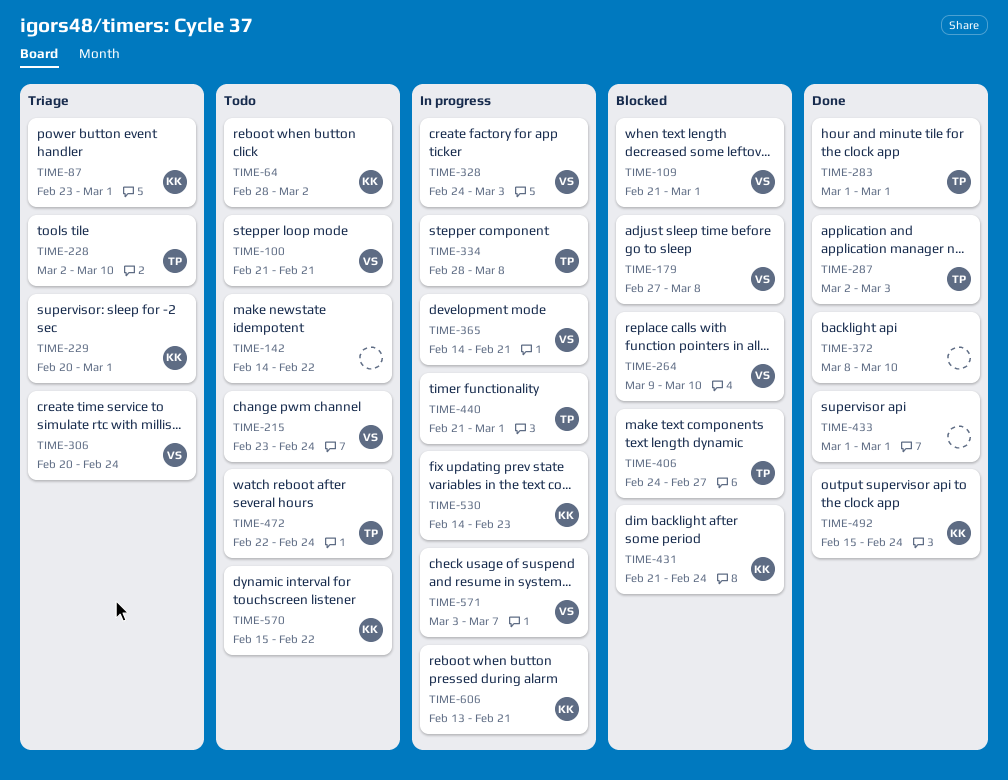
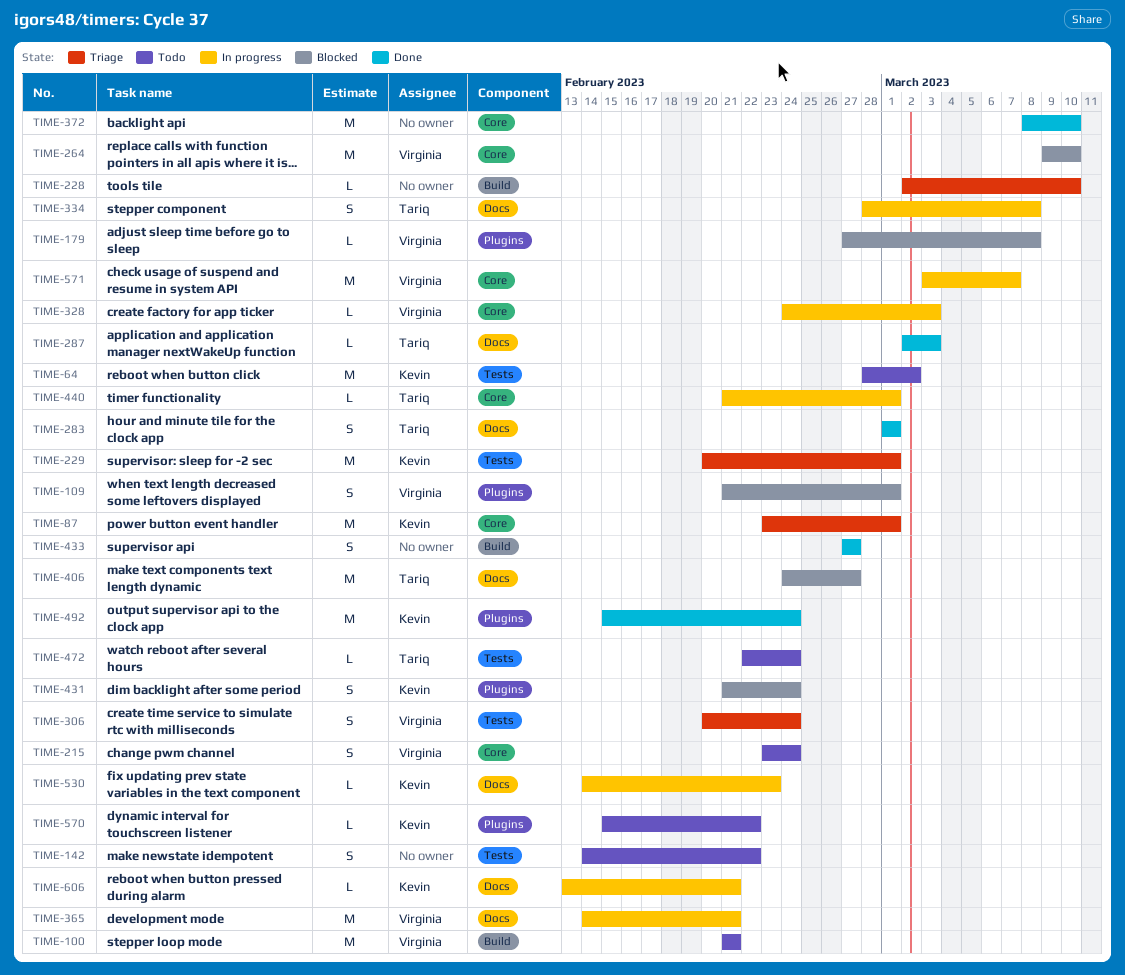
TIME-228, owner: Tariq -> none
TIME-433, start: Mar 1 -> Feb 27
TIME-433, due: Mar 1 -> Feb 27

